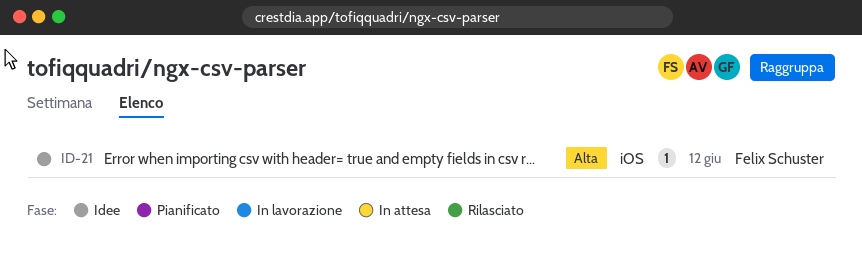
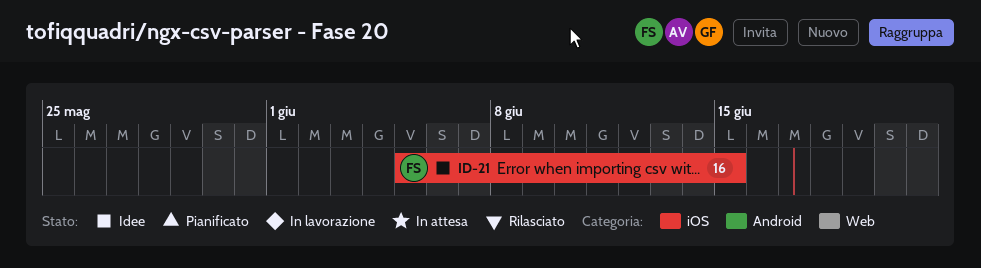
ID-21, estimate: 1 -> 16
ID-21, due: Jun 12 -> Jun 15

